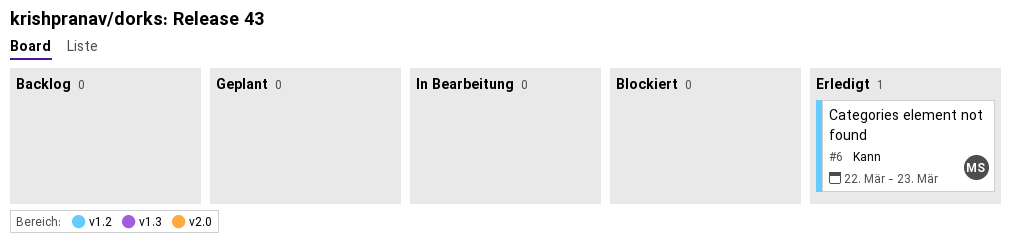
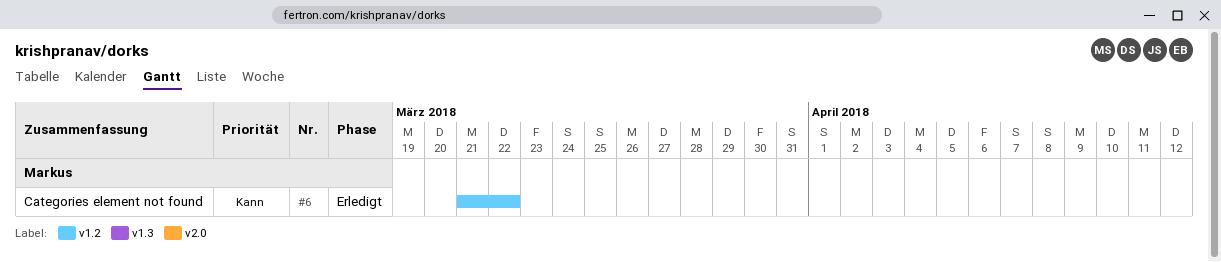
#6, start: Mar 22 -> Mar 21
#6, due: Mar 23 -> Mar 22

